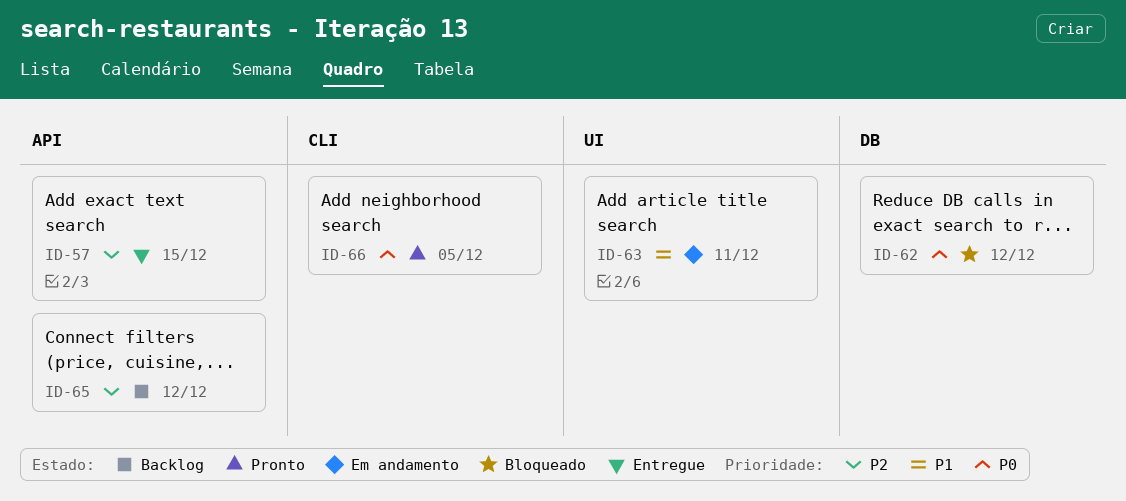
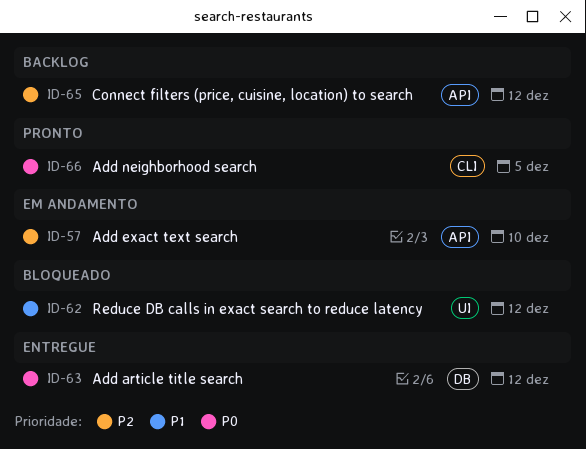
ID-57, status: Entregue -> Em andamento
ID-57, due: Dec 15 -> Dec 10
ID-62, priority: P0 -> P1
ID-62, label: DB -> UI
ID-63, status: Em andamento -> Entregue
ID-63, priority: P1 -> P0
ID-63, label: UI -> DB
ID-63, due: Dec 11 -> Dec 12

